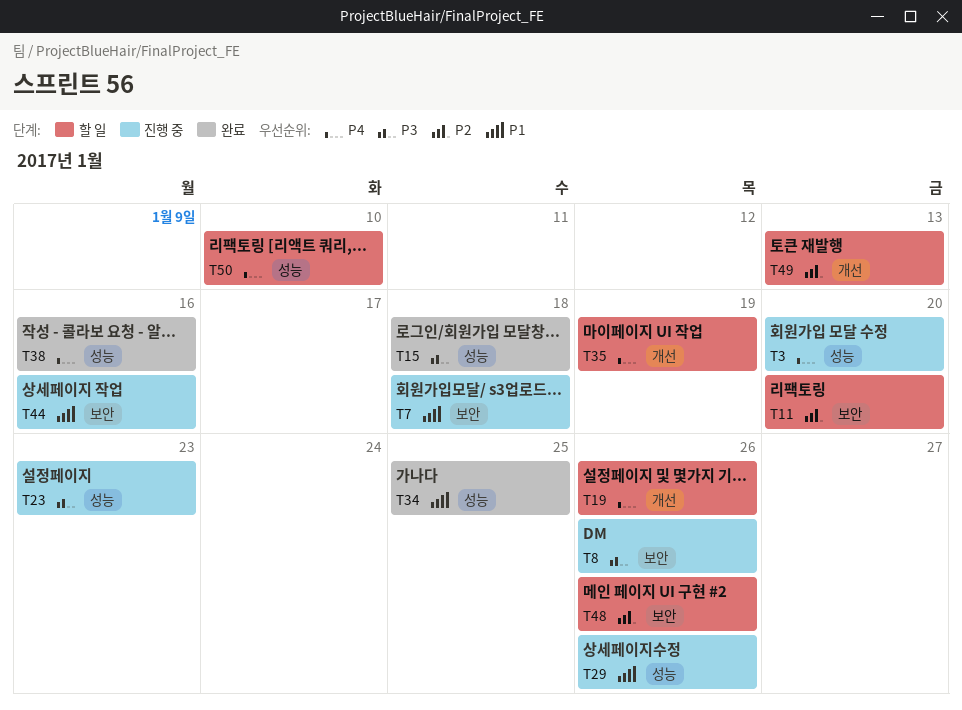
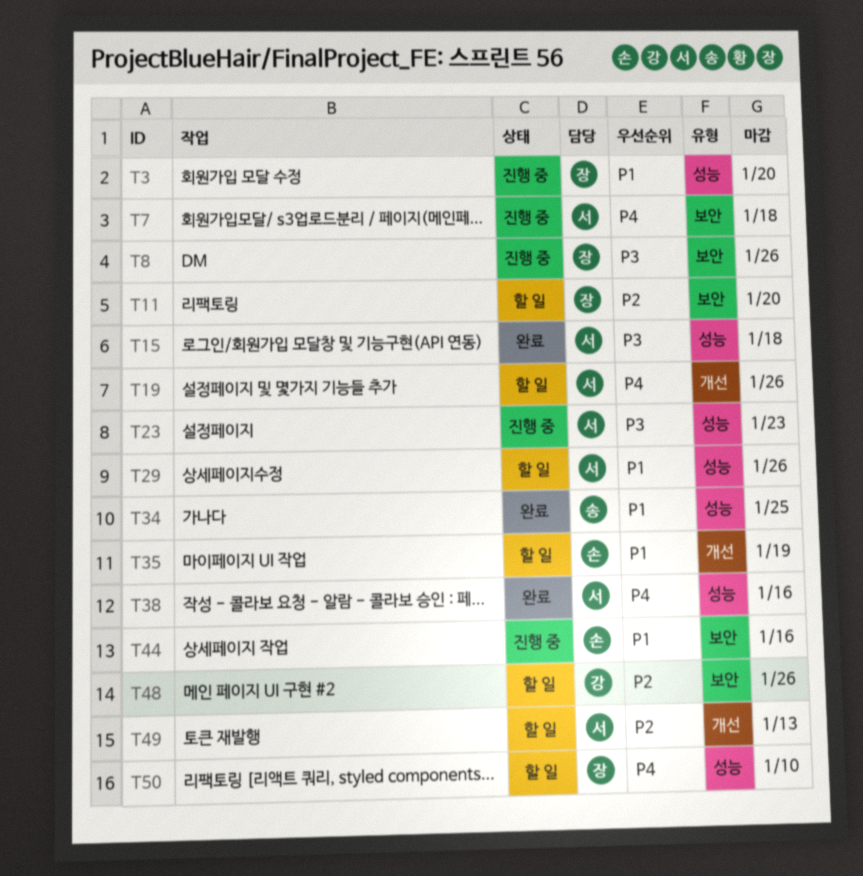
T3, priority: P4 -> P1
T7, priority: P1 -> P4
T29, status: 진행 중 -> 할 일
T35, priority: P4 -> P1

